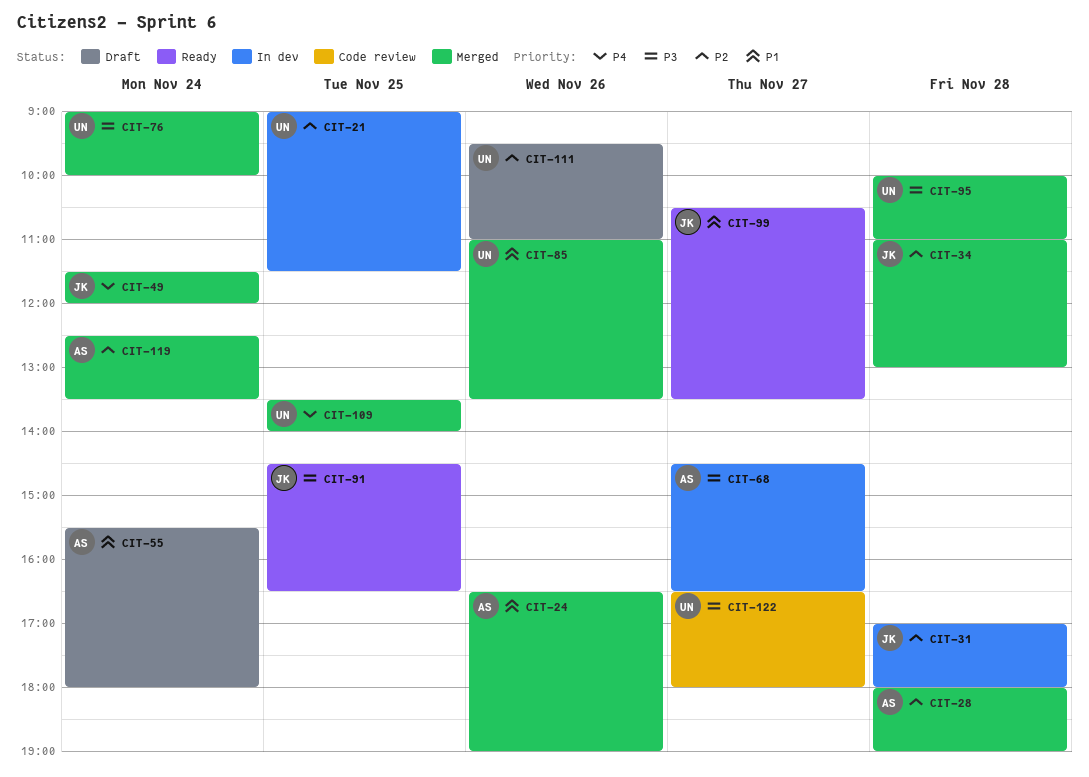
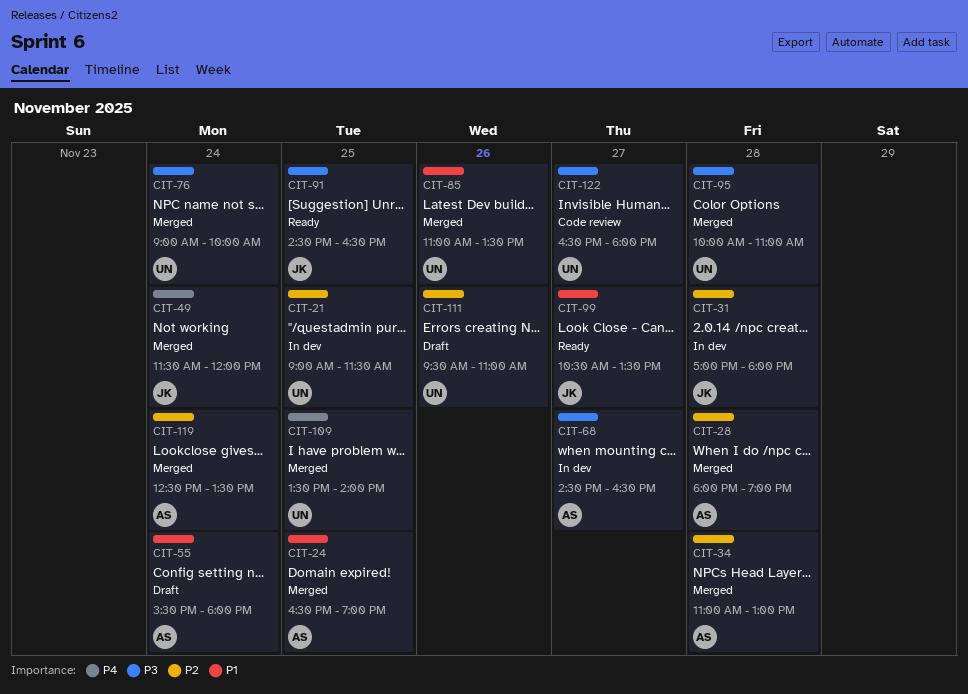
CIT-24, day: Nov 26 -> Nov 25
CIT-34, owner: JK -> AS

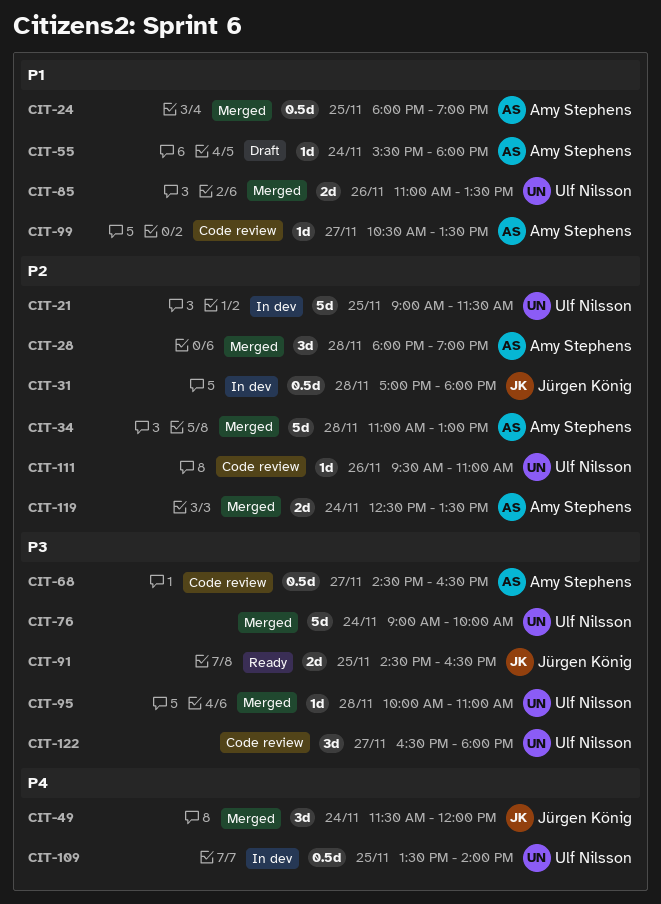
CIT-24, begins: 16:30 -> 18:00
CIT-68, status: In dev -> Code review
CIT-99, status: Ready -> Code review
CIT-99, owner: Jürgen König -> Amy Stephens
CIT-109, status: Merged -> In dev
CIT-111, status: Draft -> Code review

